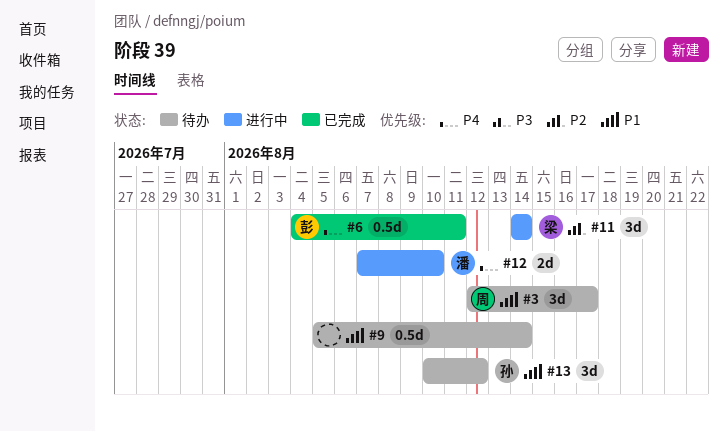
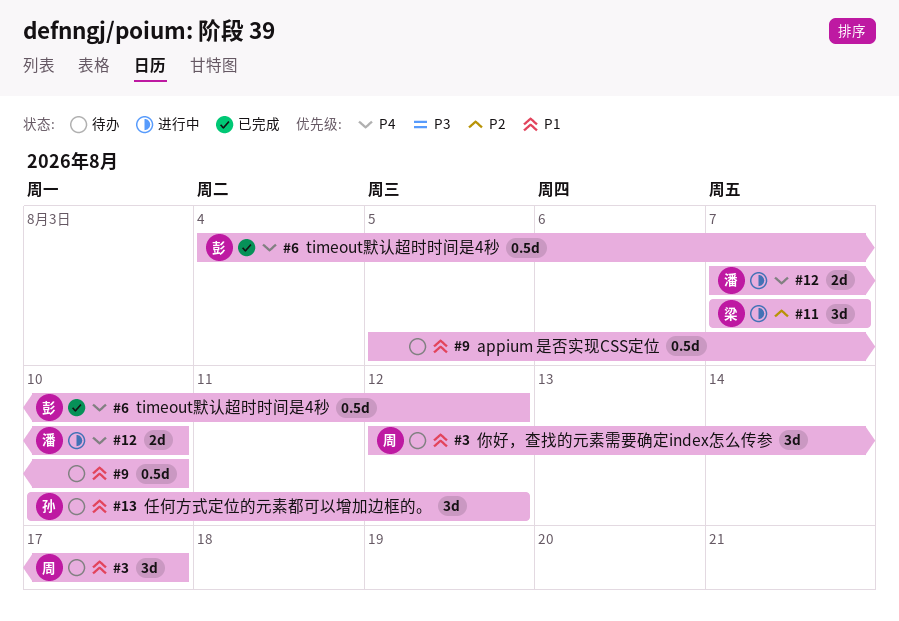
#6, due: Aug 11 -> Aug 12
#9, due: Aug 14 -> Aug 10
#11, start: Aug 14 -> Aug 7
#11, due: Aug 14 -> Aug 7

